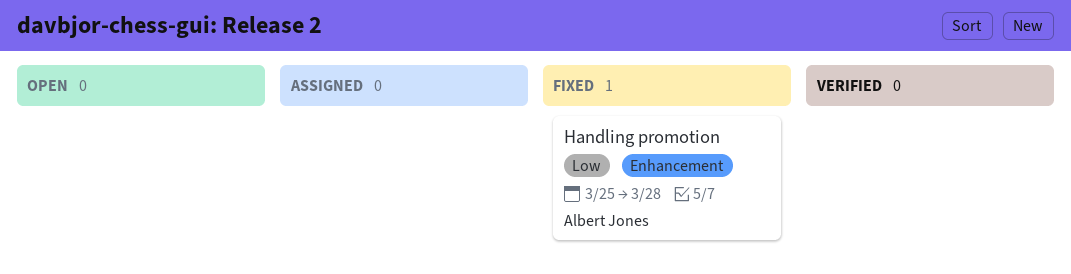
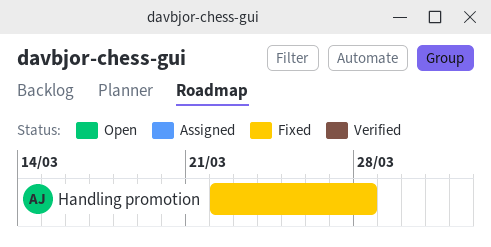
Handling promotion, start: Mar 25 -> Mar 22

